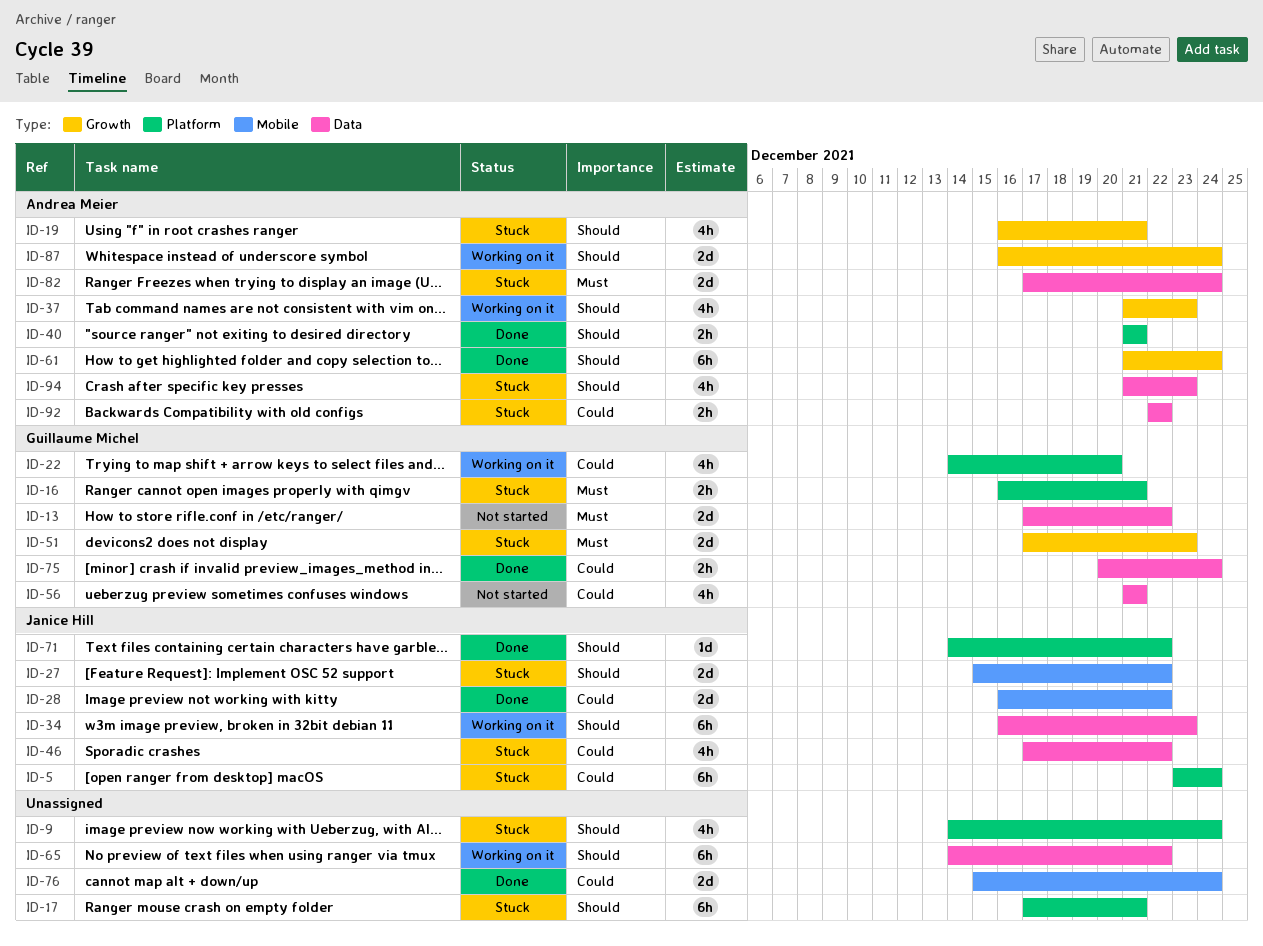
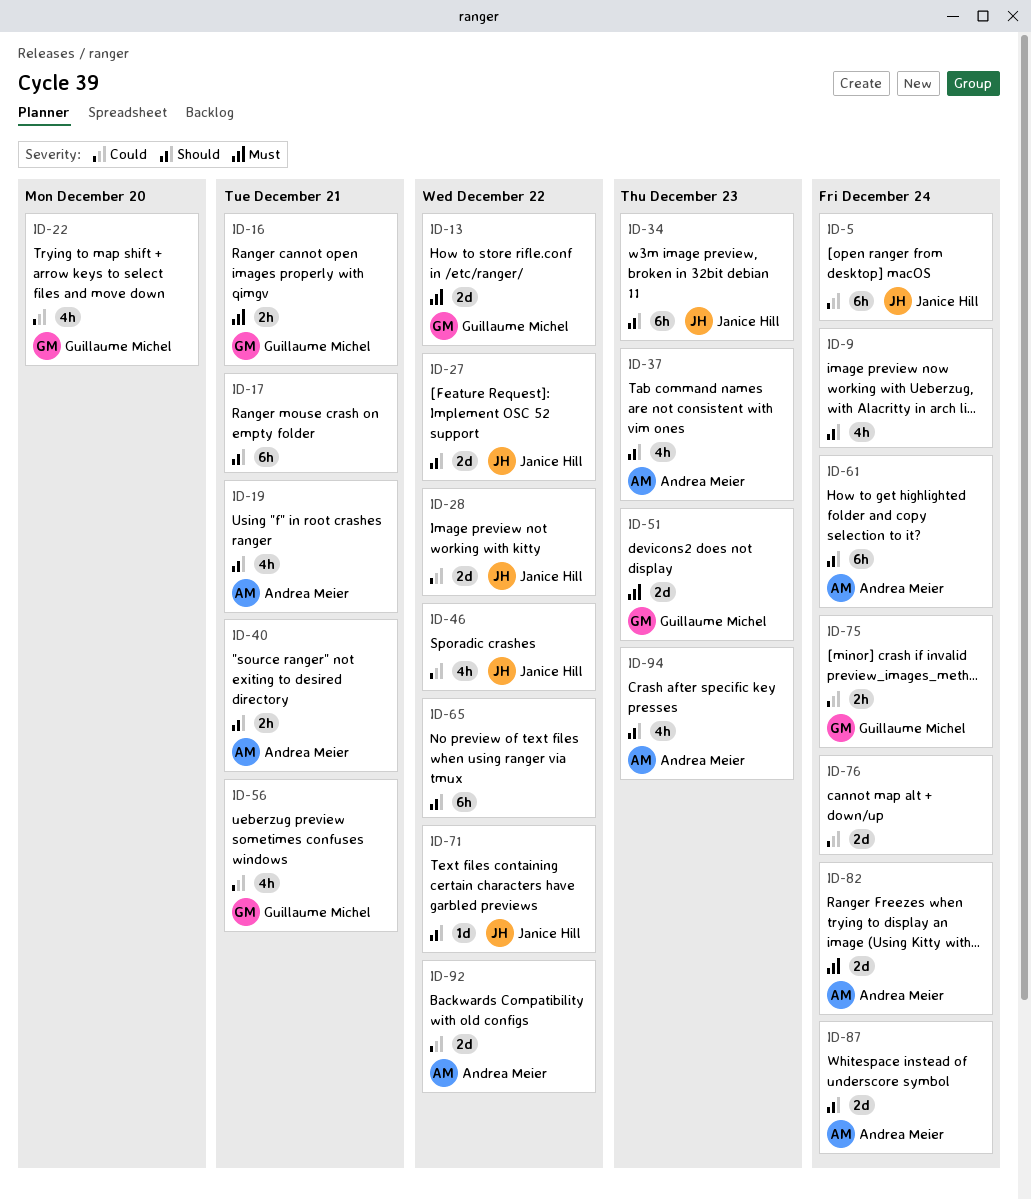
ID-92, estimate: 2h -> 2d

